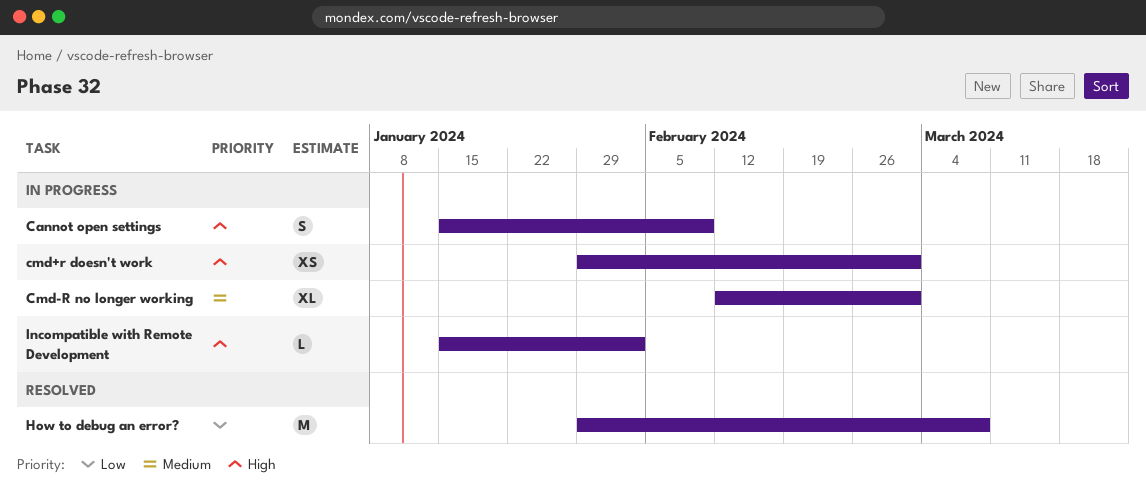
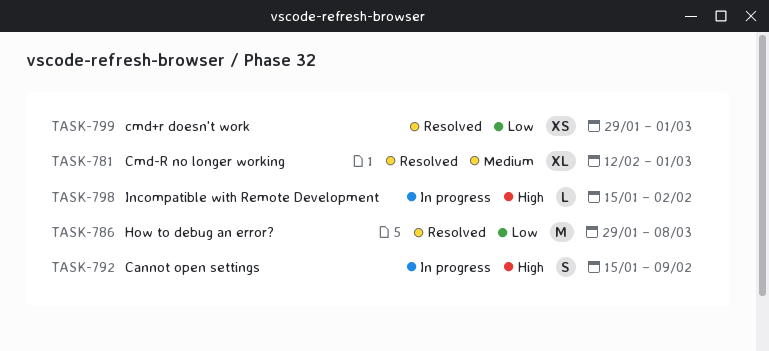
cmd+r doesn't work, status: In progress -> Resolved
cmd+r doesn't work, priority: High -> Low
Cmd-R no longer working, status: In progress -> Resolved

